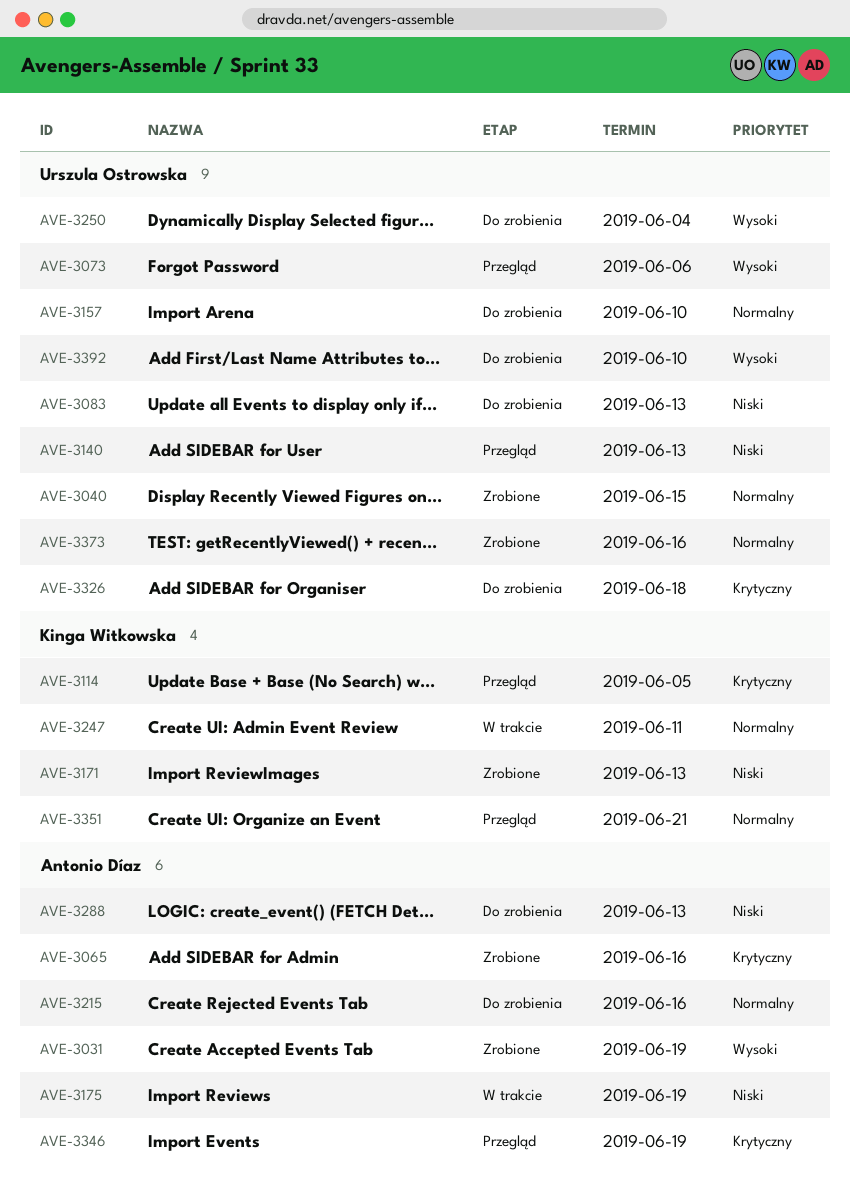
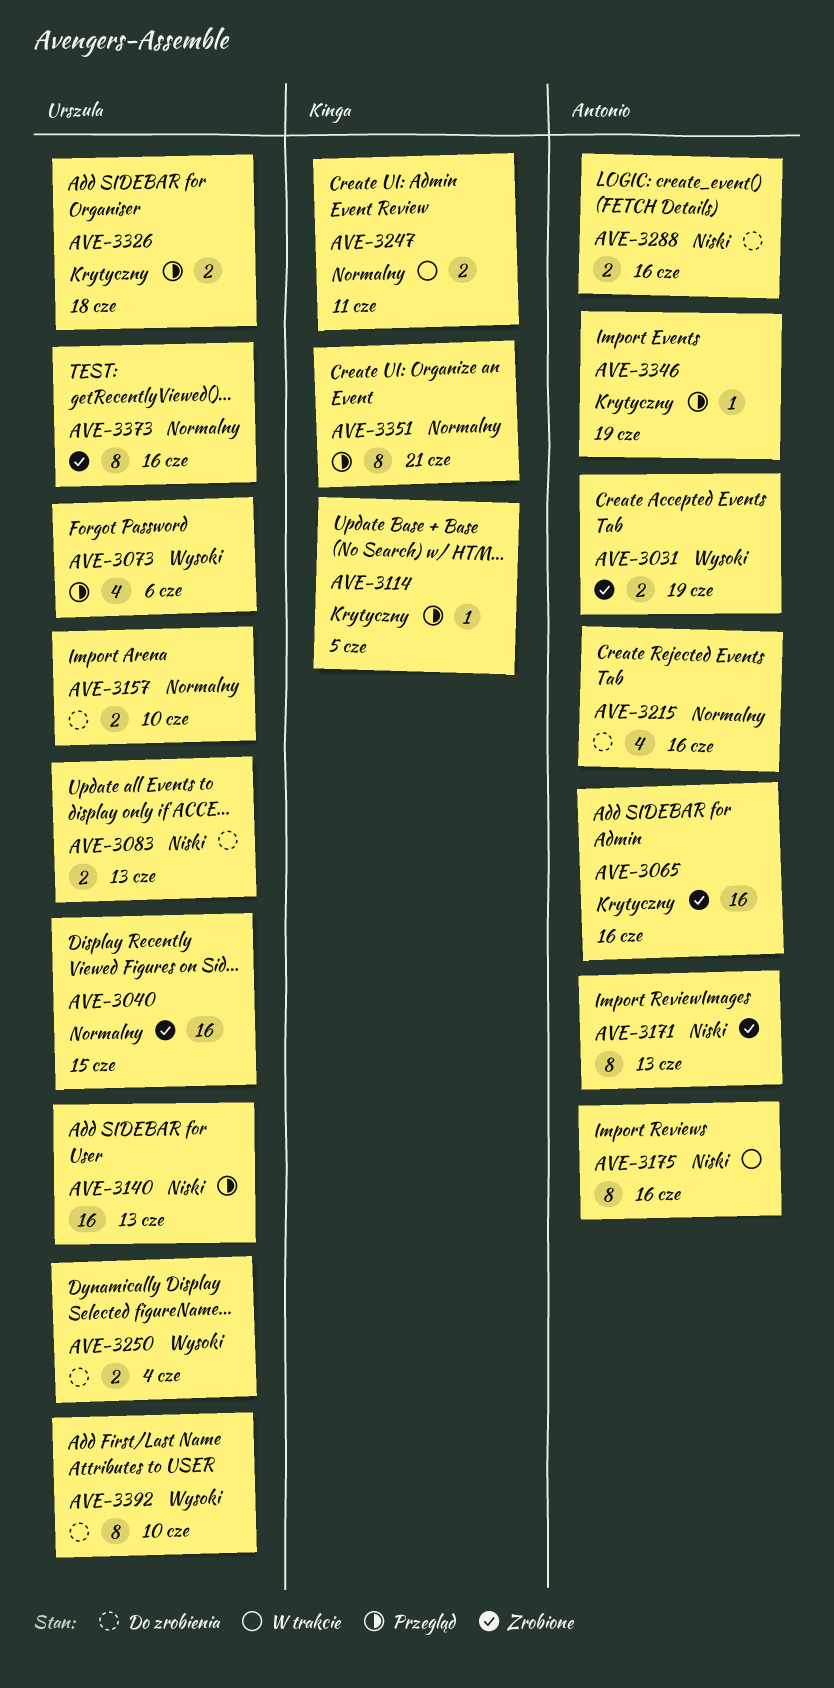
AVE-3171, owner: Kinga Witkowska -> Antonio Díaz
AVE-3175, due: Jun 19 -> Jun 16
AVE-3288, due: Jun 13 -> Jun 16
AVE-3326, status: Do zrobienia -> Przegląd

